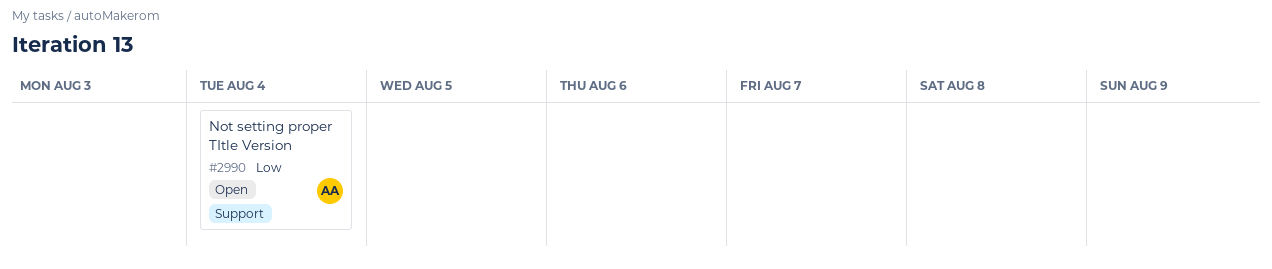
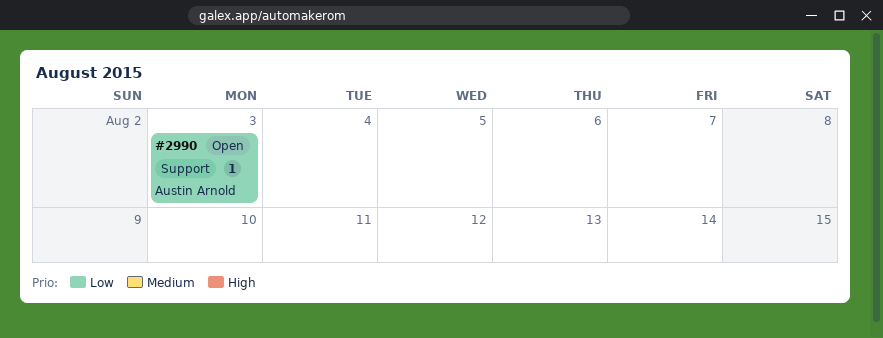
#2990, due: Aug 4 -> Aug 3

